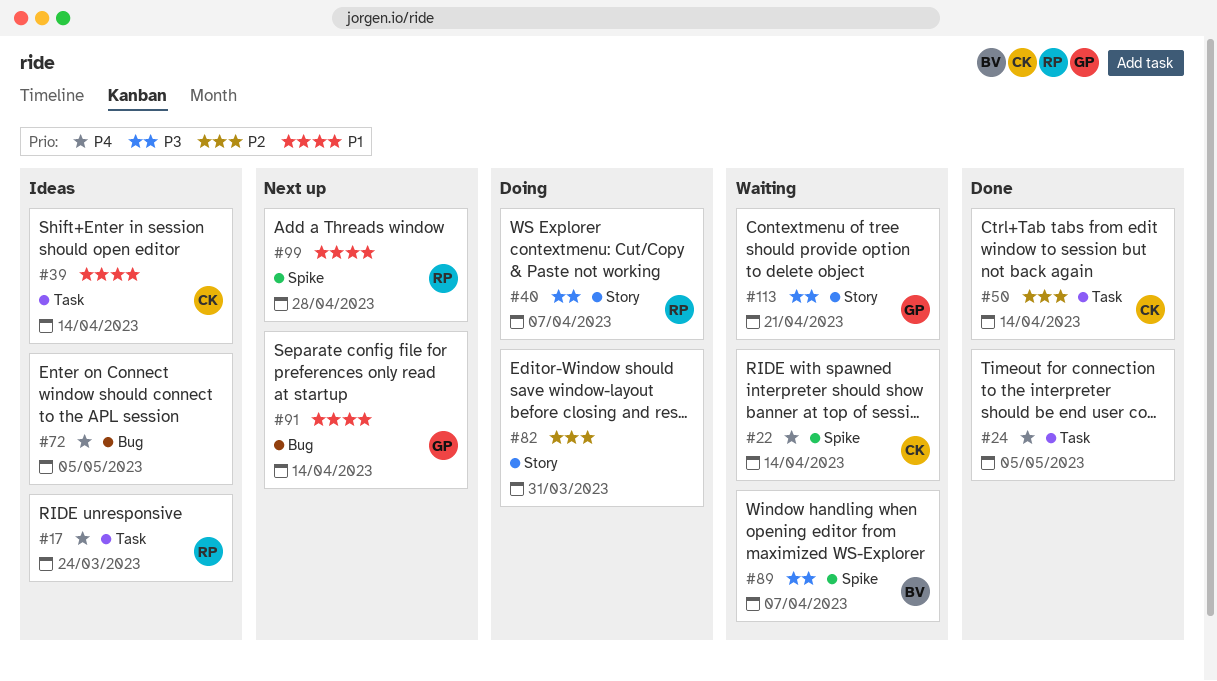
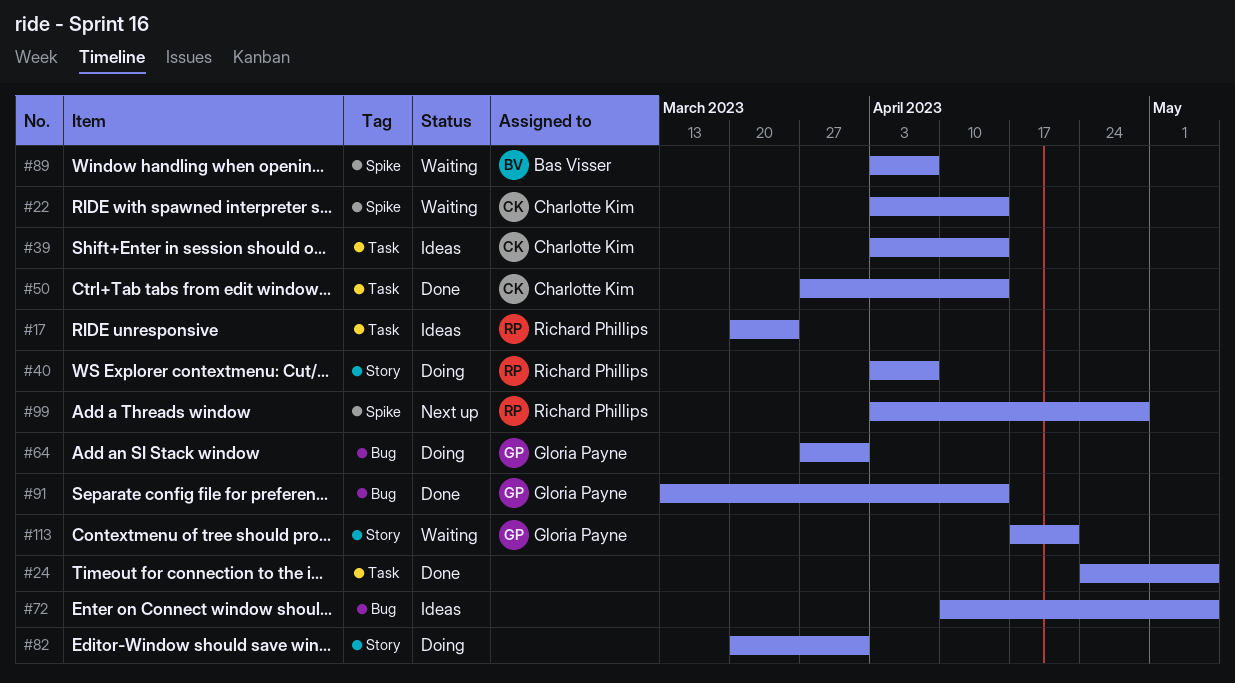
#64: none -> present
#91, status: Next up -> Done

